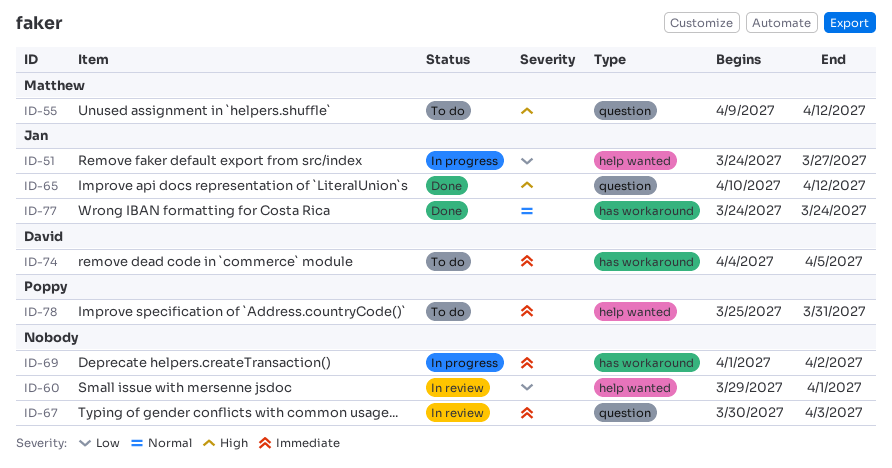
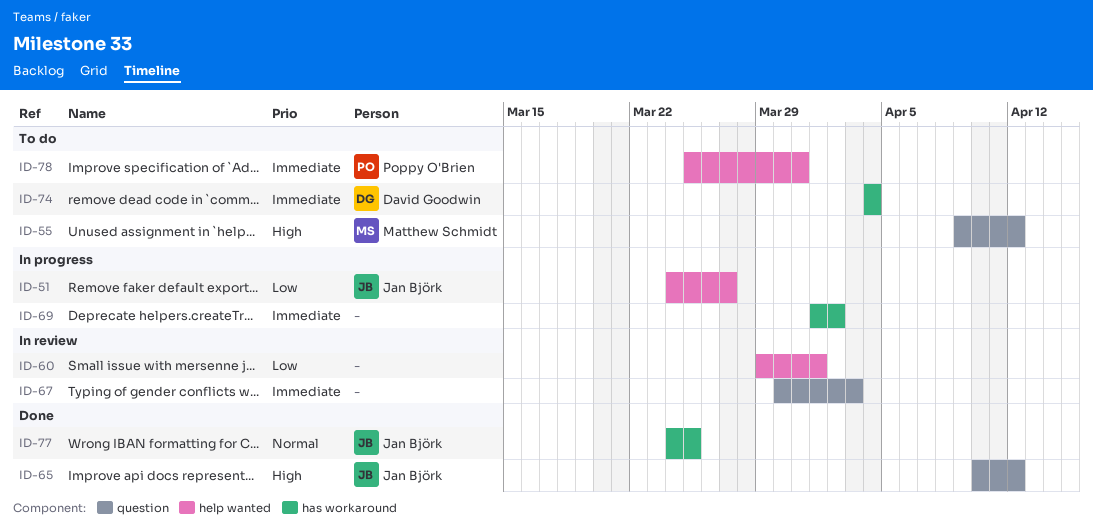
ID-74, due: Apr 5 -> Apr 4
ID-77, due: Mar 24 -> Mar 25

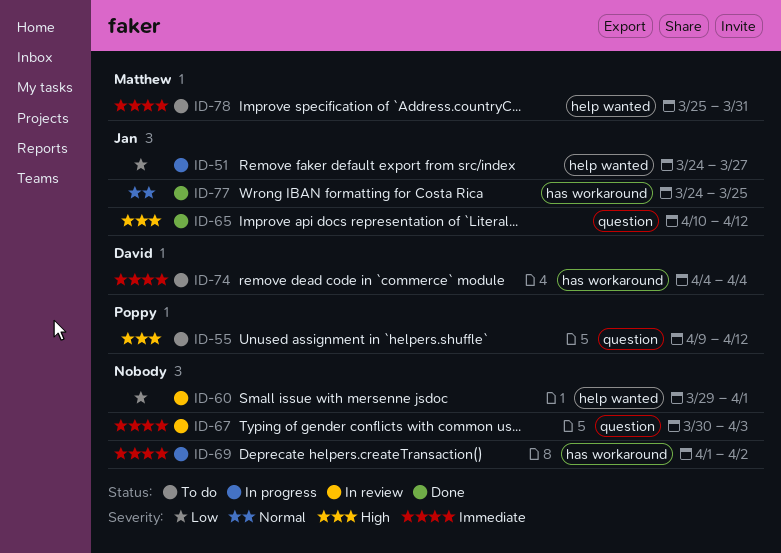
ID-55, owner: Matthew Schmidt -> Poppy O'Brien
ID-78, owner: Poppy O'Brien -> Matthew Schmidt

